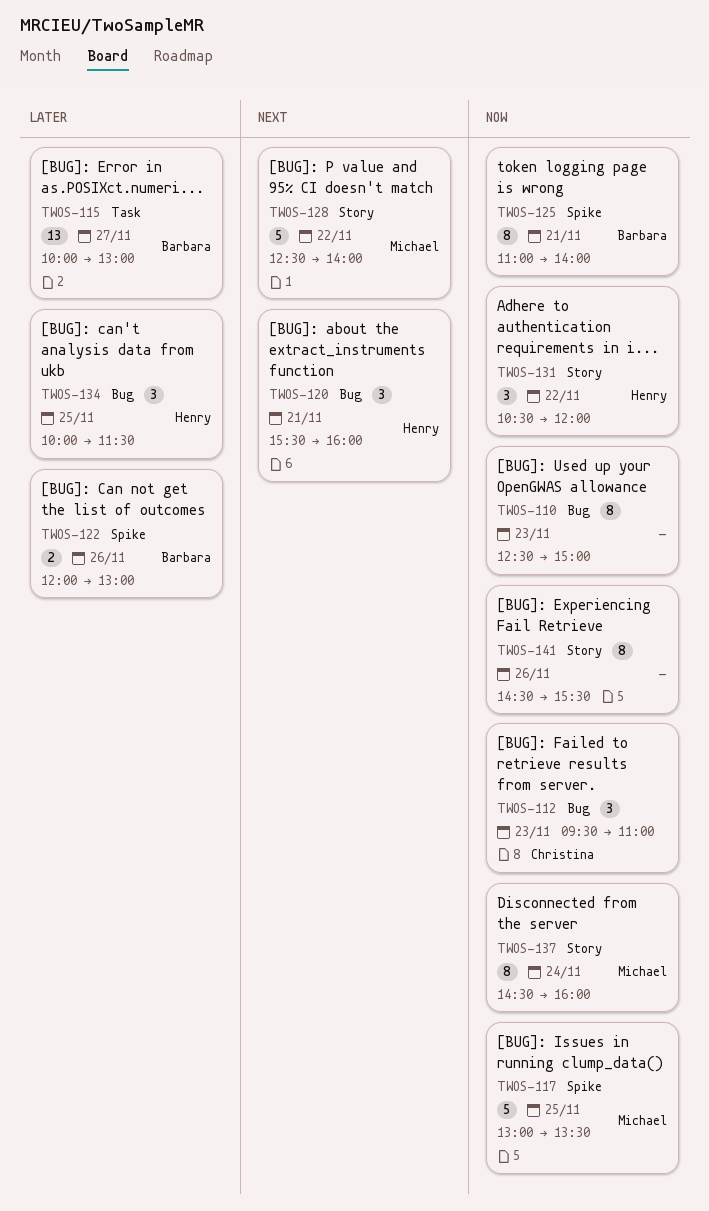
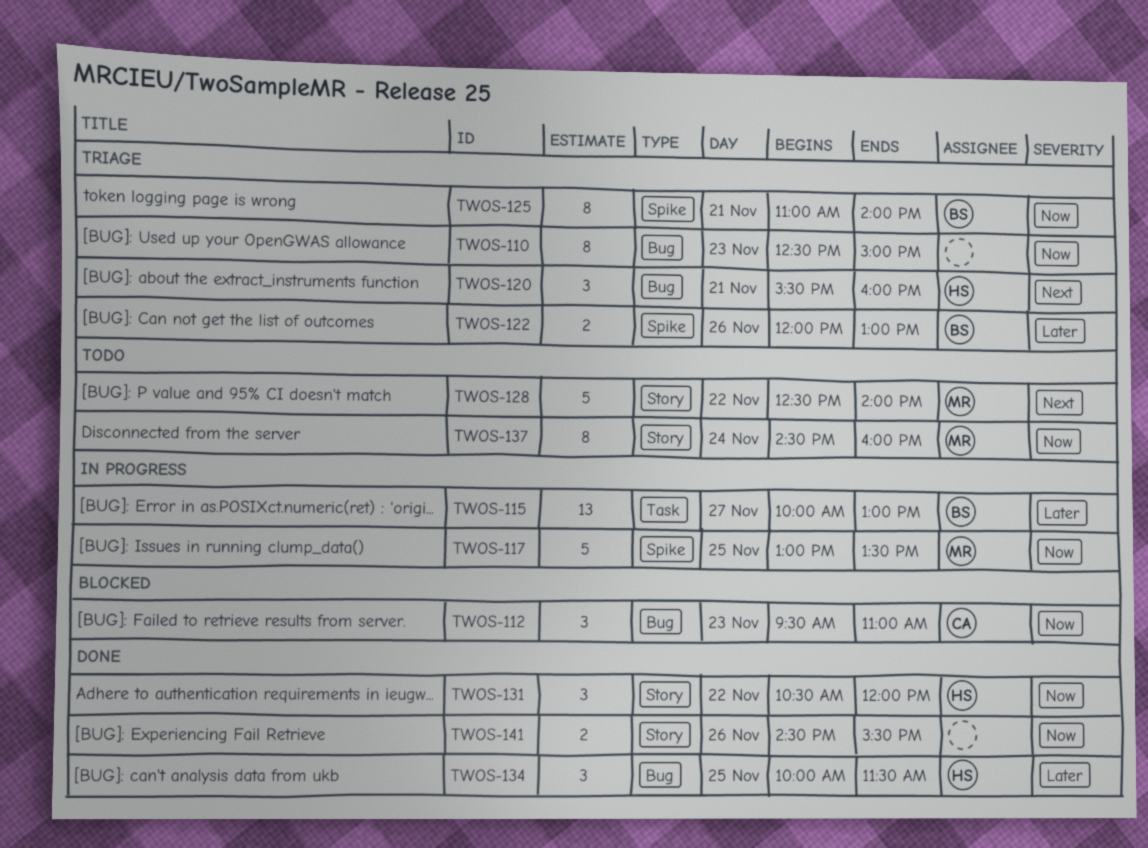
TWOS-141, estimate: 8 -> 2

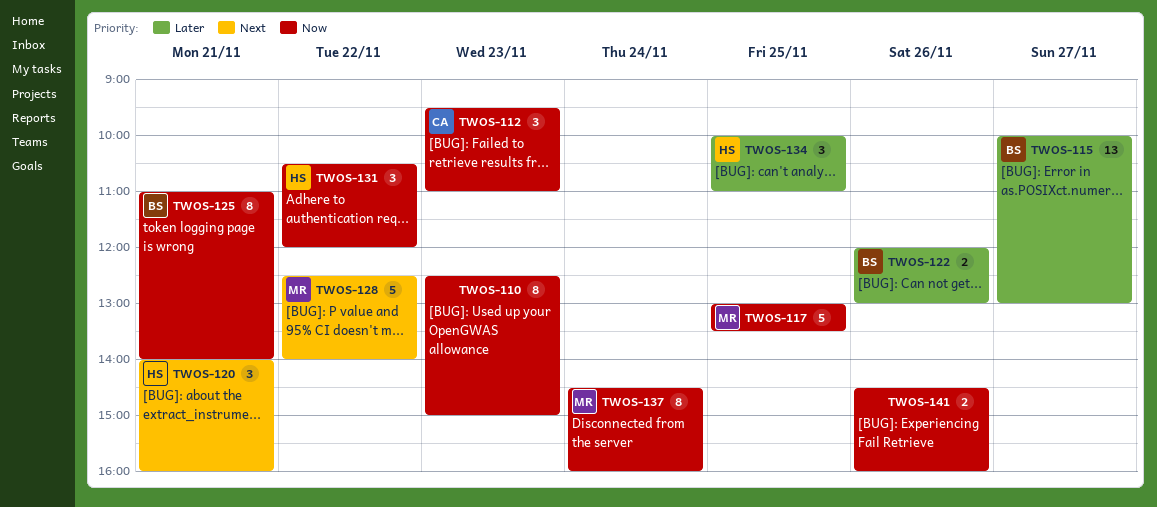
TWOS-120, begins: 15:30 -> 14:00
TWOS-134, ends: 11:30 -> 11:00
TWOS-141, ends: 15:30 -> 16:00

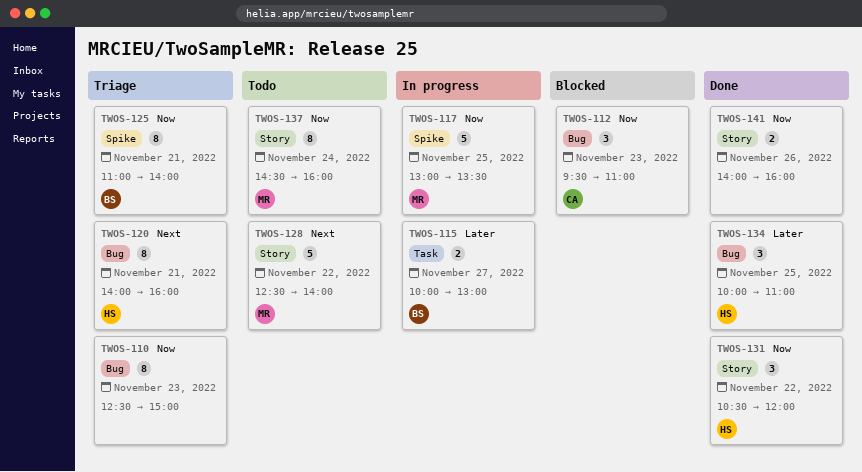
TWOS-115, estimate: 13 -> 2
TWOS-120, estimate: 3 -> 8
TWOS-122: present -> none
TWOS-141, begins: 14:30 -> 14:00

